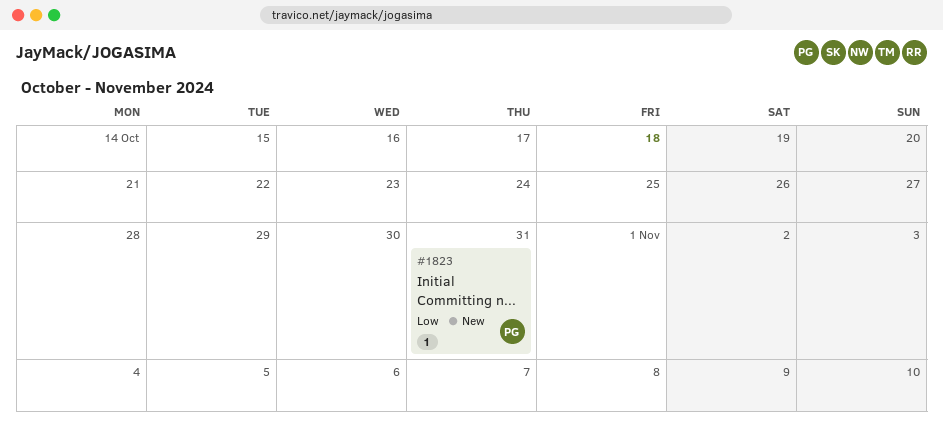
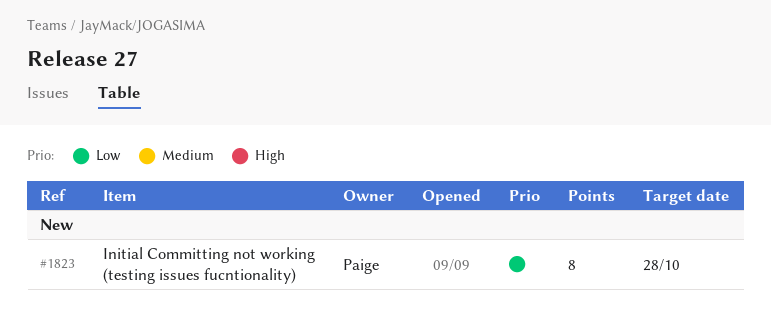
#1823, estimate: 1 -> 8
#1823, due: Oct 31 -> Oct 28

